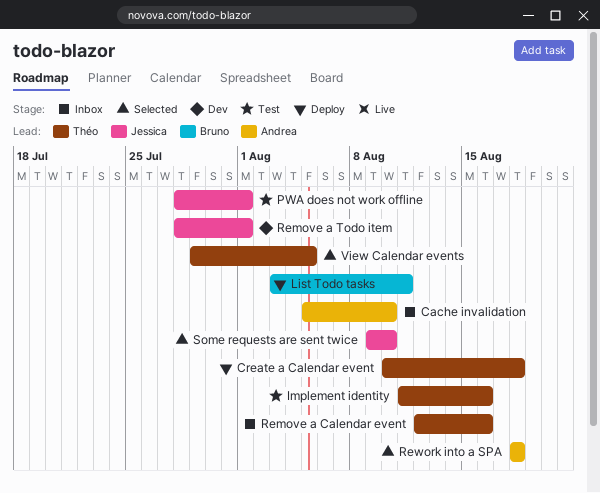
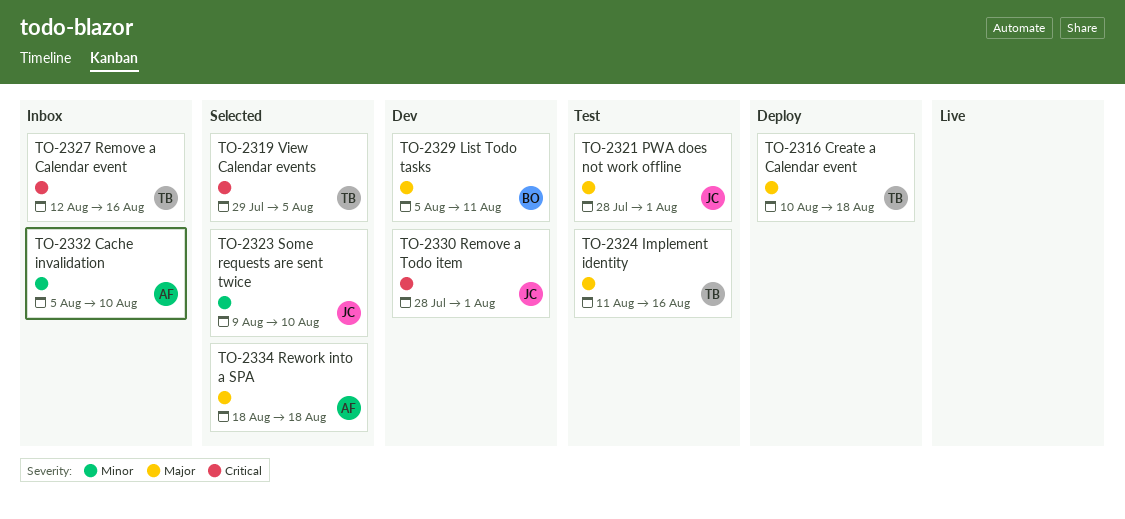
List Todo tasks, status: Deploy -> Dev
List Todo tasks, start: Aug 3 -> Aug 5

